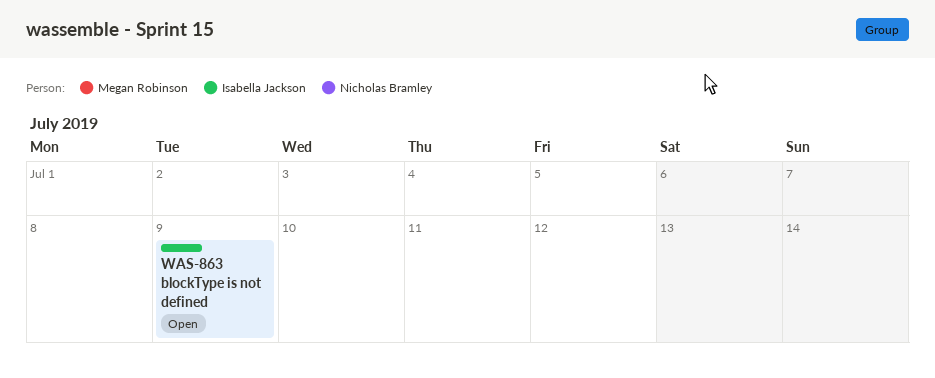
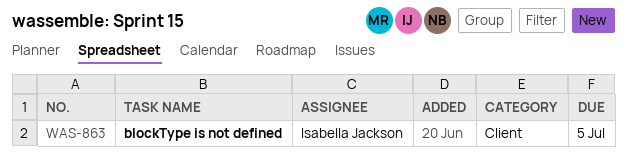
WAS-863, due: Jul 9 -> Jul 5

